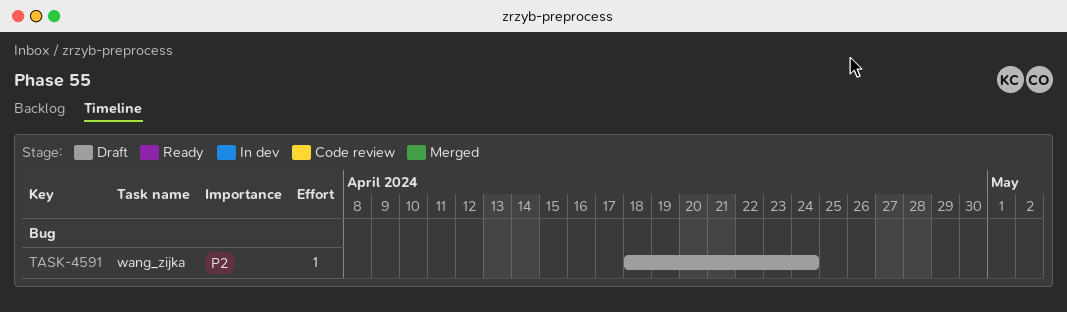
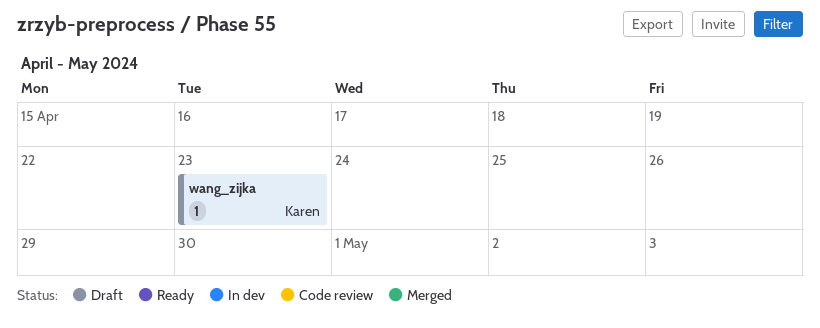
wang_zijka, due: Apr 24 -> Apr 23

